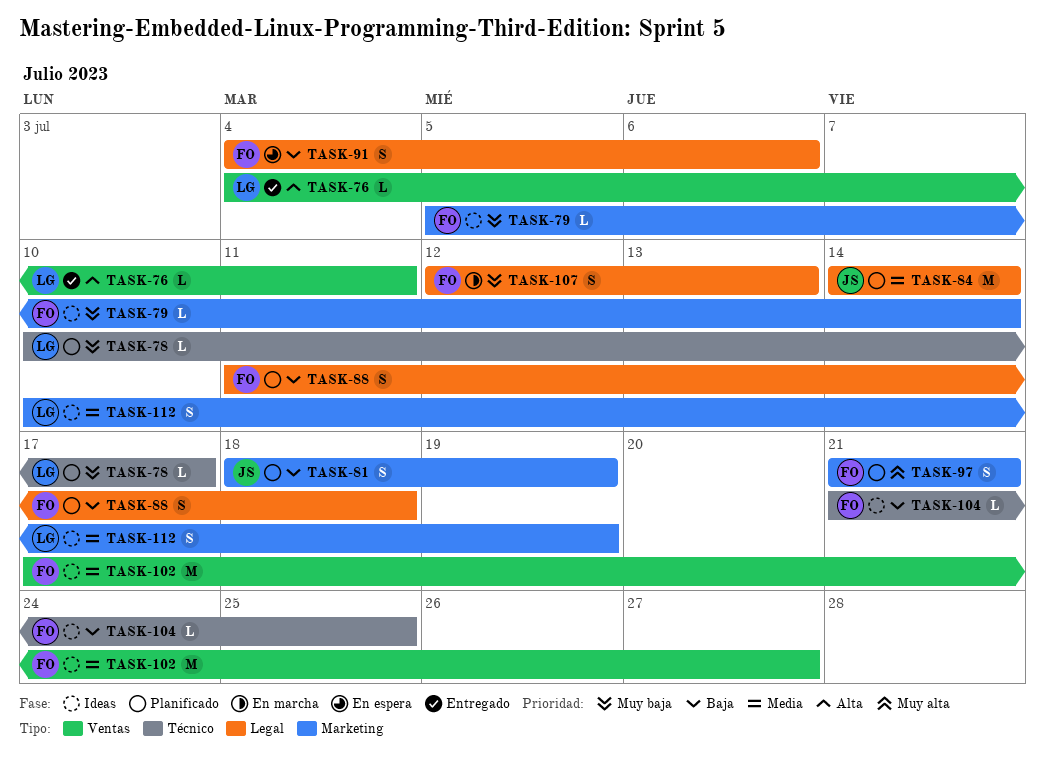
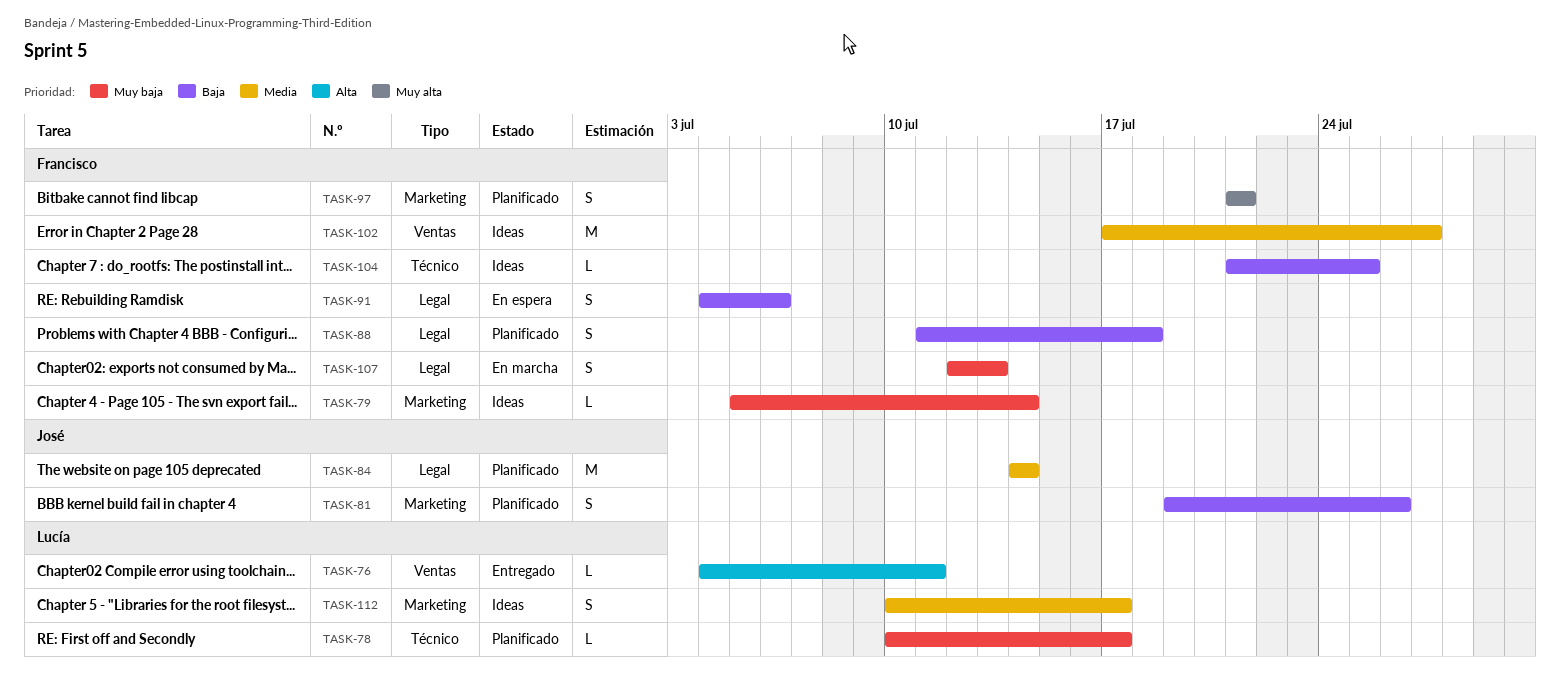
TASK-81, start: Jul 18 -> Jul 19
TASK-81, due: Jul 19 -> Jul 26
TASK-112, due: Jul 19 -> Jul 17

